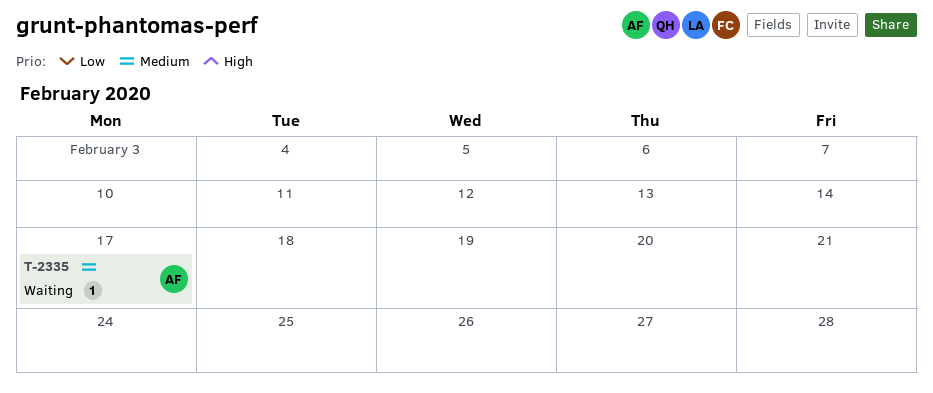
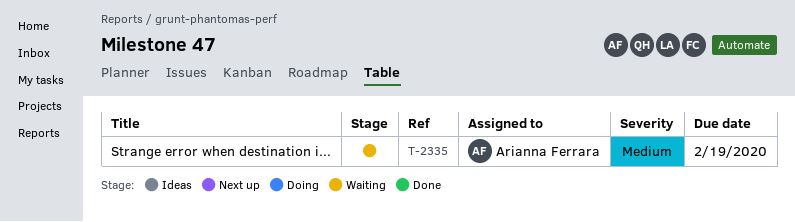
T-2335, due: Feb 17 -> Feb 19

